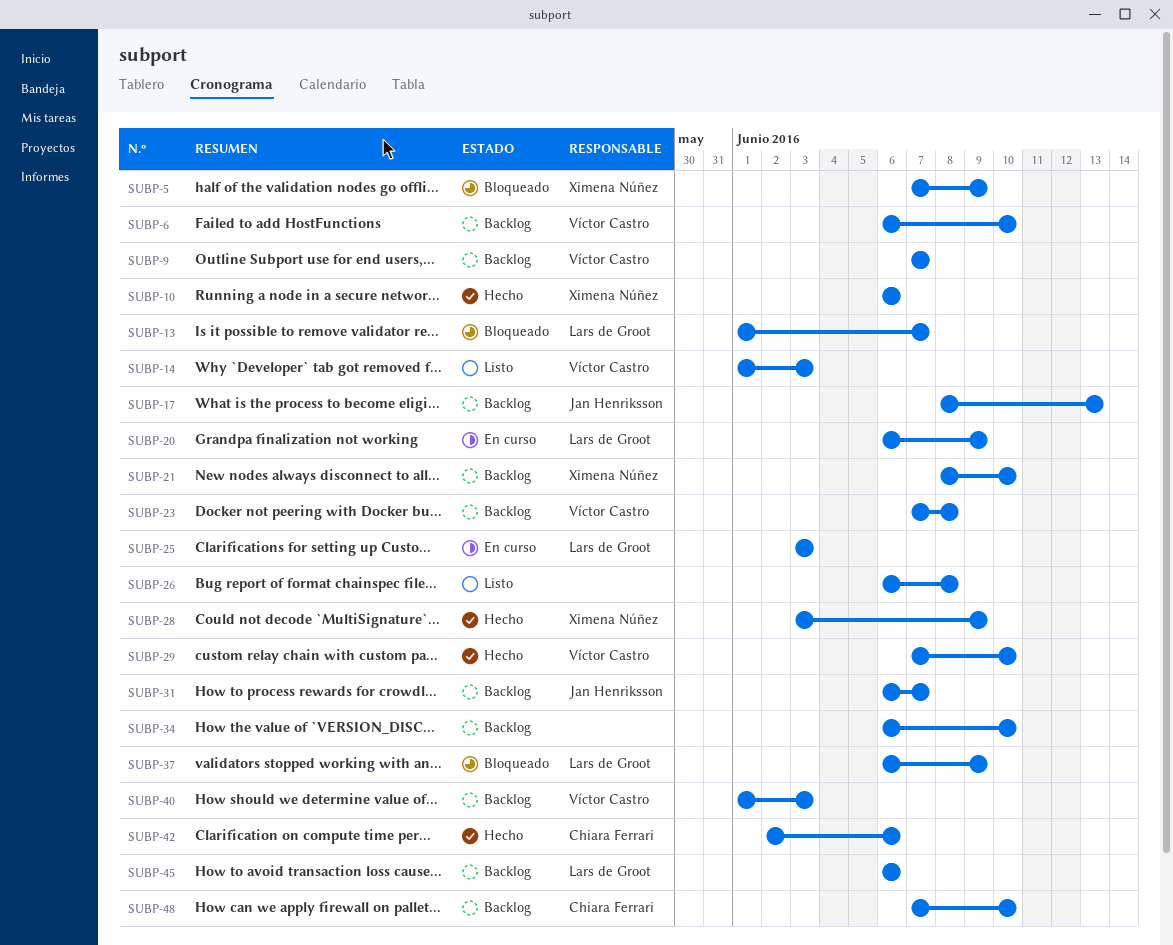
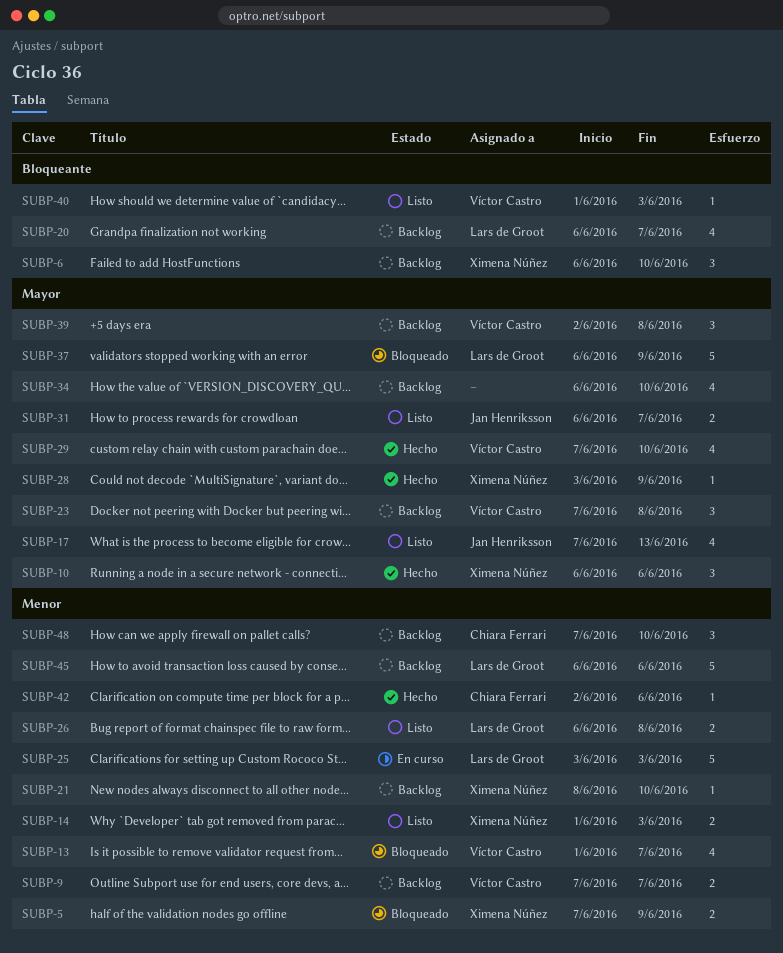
SUBP-6, owner: Víctor Castro -> Ximena Núñez
SUBP-13, owner: Lars de Groot -> Víctor Castro
SUBP-14, owner: Víctor Castro -> Ximena Núñez
SUBP-17, status: Backlog -> Listo
SUBP-17, start: Jun 8 -> Jun 7
SUBP-20, status: En curso -> Backlog
SUBP-20, due: Jun 9 -> Jun 7
SUBP-26, owner: none -> Lars de Groot
SUBP-31, status: Backlog -> Listo
SUBP-39: none -> present
SUBP-40, status: Backlog -> Listo

